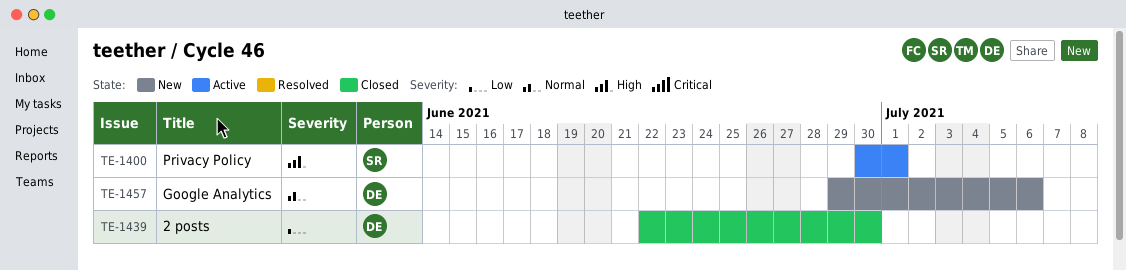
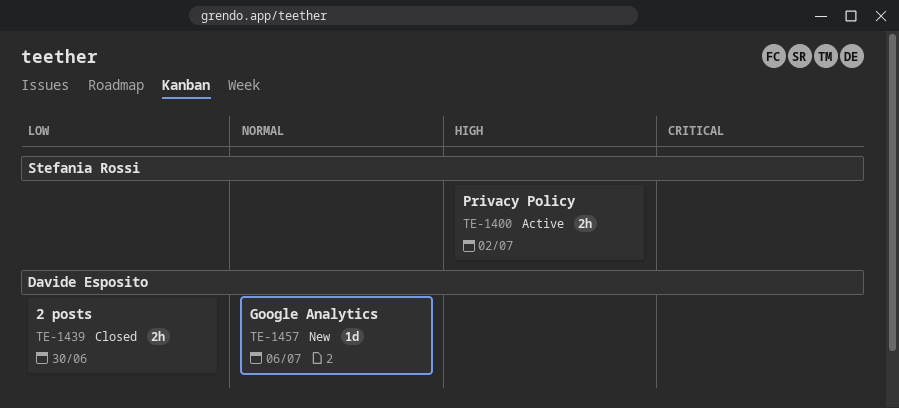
TE-1400, due: Jul 1 -> Jul 2

